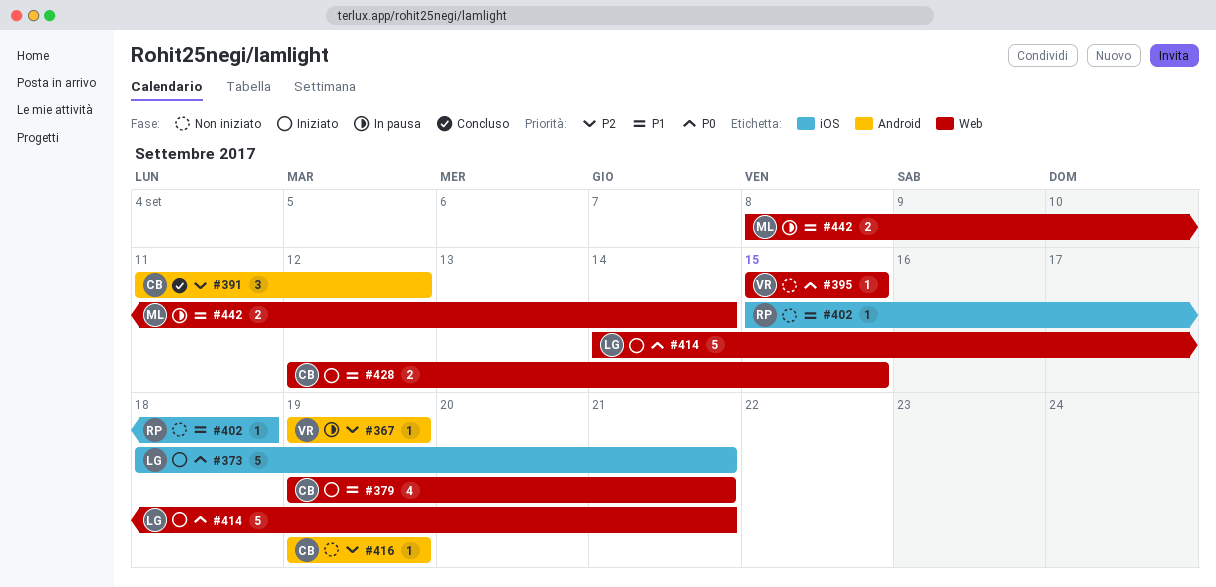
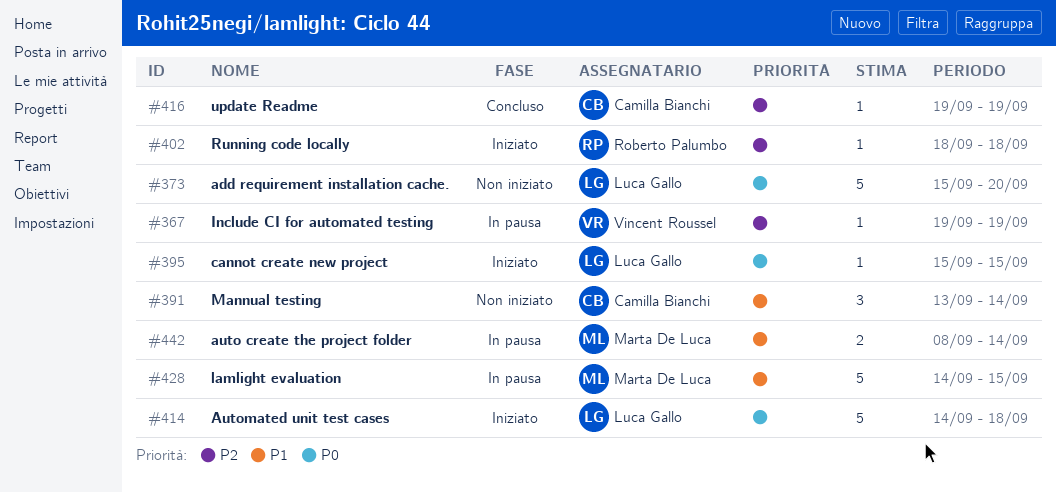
#373, status: Iniziato -> Non iniziato
#373, start: Sep 18 -> Sep 15
#373, due: Sep 21 -> Sep 20
#379: present -> none
#391, status: Concluso -> Non iniziato
#391, priority: P2 -> P1
#391, start: Sep 11 -> Sep 13
#391, due: Sep 12 -> Sep 14
#395, status: Non iniziato -> Iniziato
#395, owner: Vincent Roussel -> Luca Gallo
#402, status: Non iniziato -> Iniziato
#402, priority: P1 -> P2
#402, start: Sep 15 -> Sep 18
#414, due: Sep 21 -> Sep 18
#416, status: Non iniziato -> Concluso
#428, status: Iniziato -> In pausa
#428, owner: Camilla Bianchi -> Marta De Luca
#428, estimate: 2 -> 5
#428, start: Sep 12 -> Sep 14

